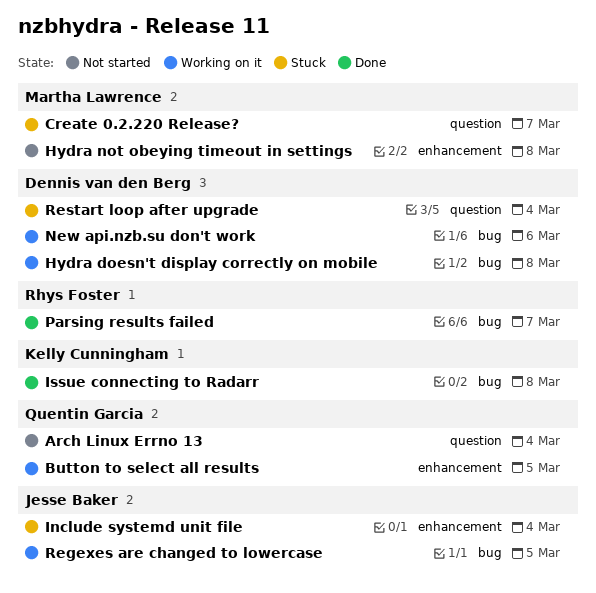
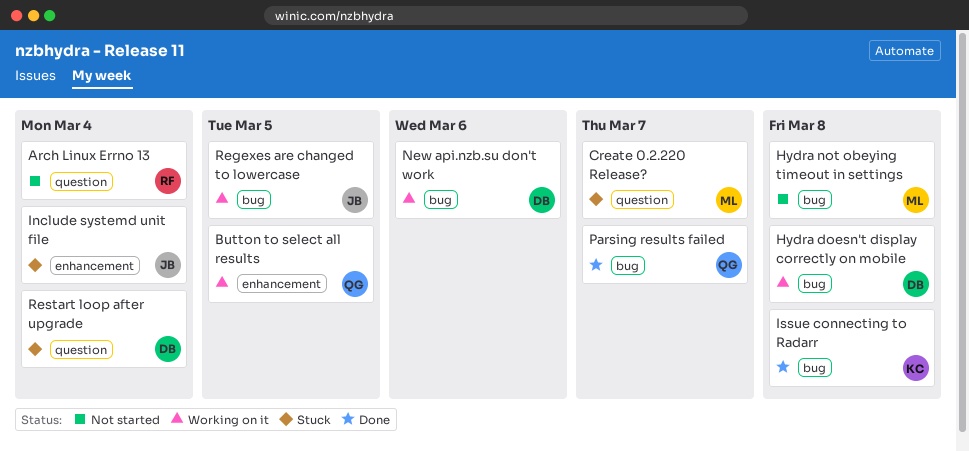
Arch Linux Errno 13, owner: Quentin Garcia -> Rhys Foster
Hydra not obeying timeout in settings, label: enhancement -> bug
Parsing results failed, owner: Rhys Foster -> Quentin Garcia

